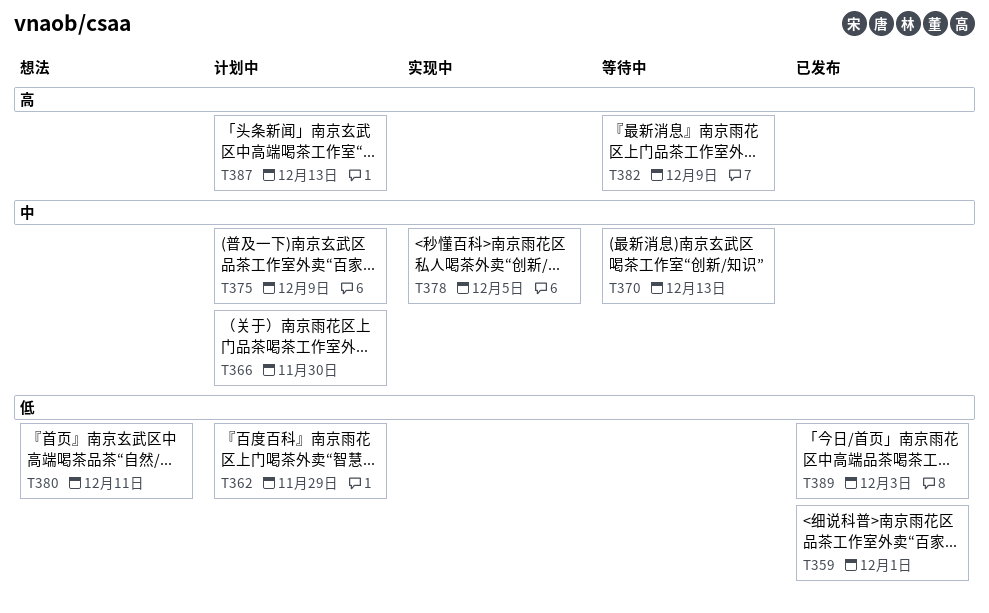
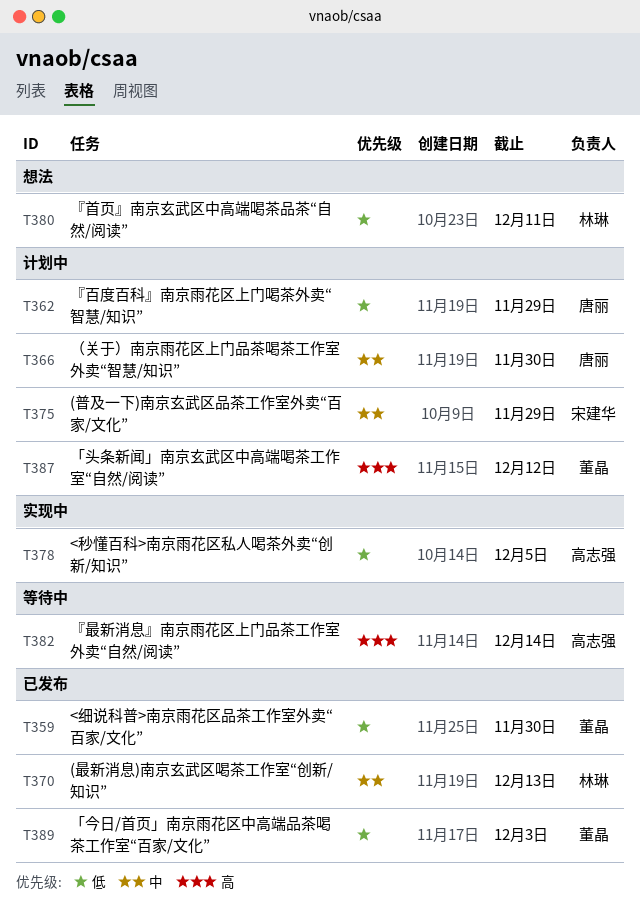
T359, due: Dec 1 -> Nov 30
T370, status: 等待中 -> 已发布
T375, due: Dec 9 -> Nov 29
T378, priority: 中 -> 低
T382, due: Dec 9 -> Dec 14
T387, due: Dec 13 -> Dec 12

